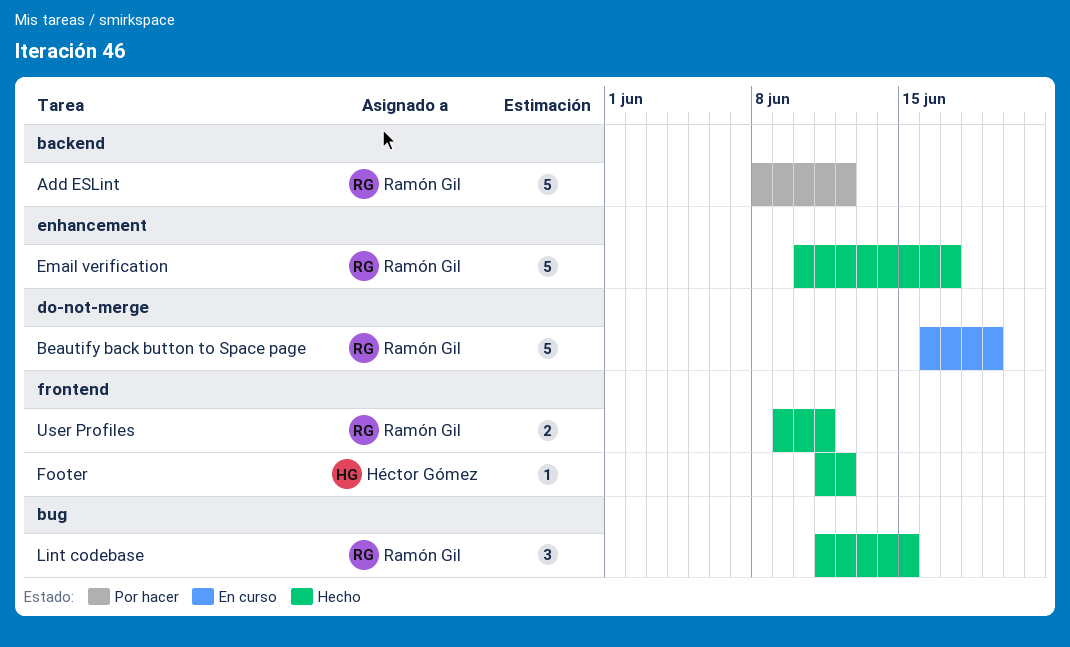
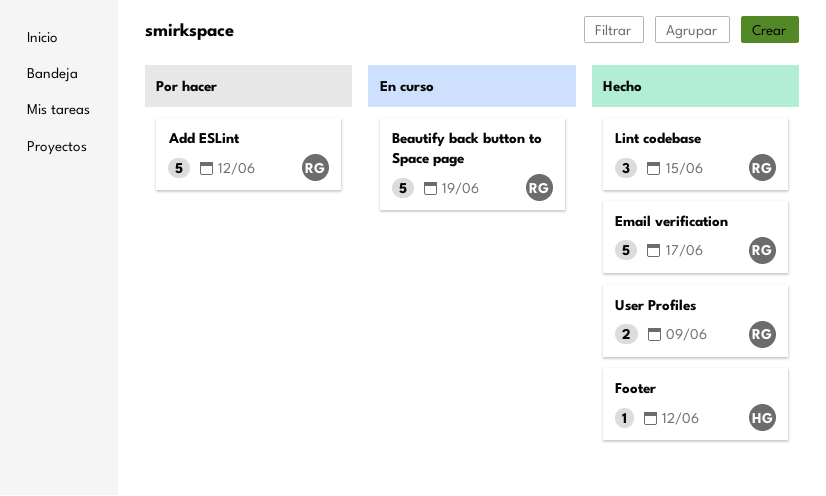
User Profiles, due: Jun 11 -> Jun 9

